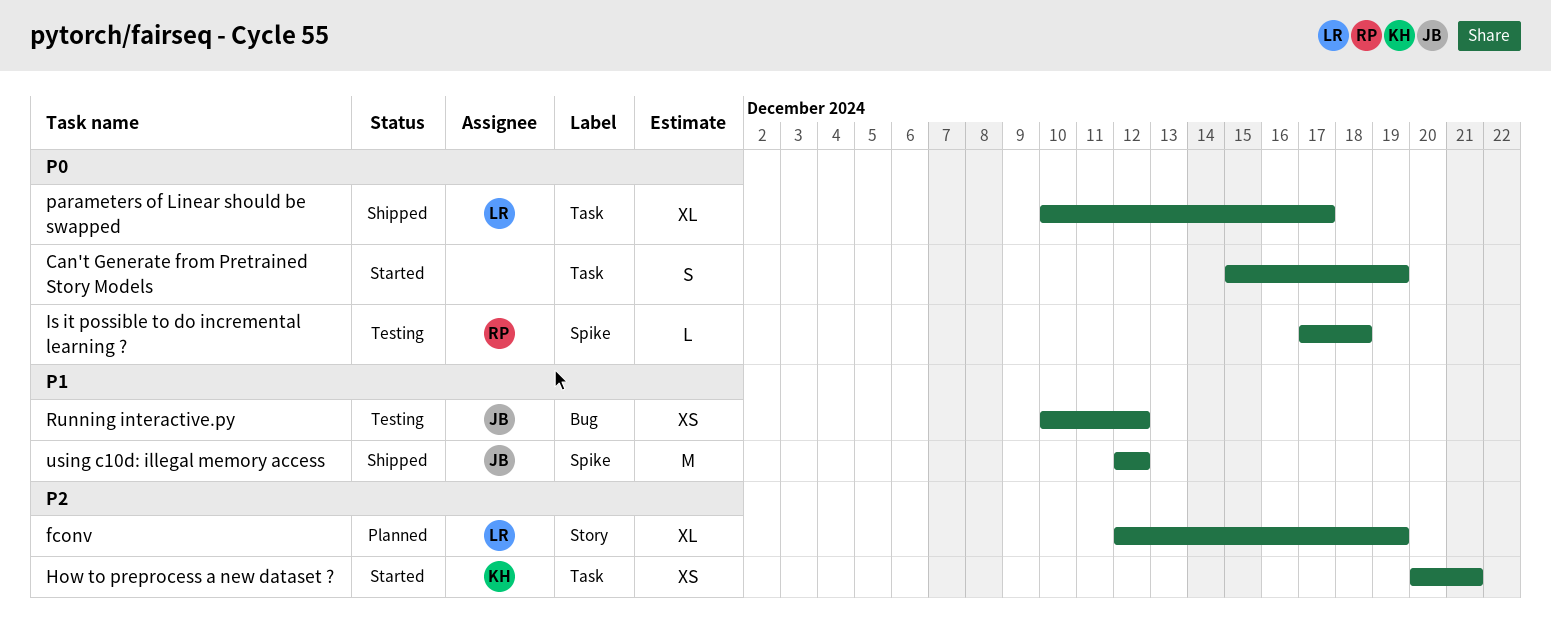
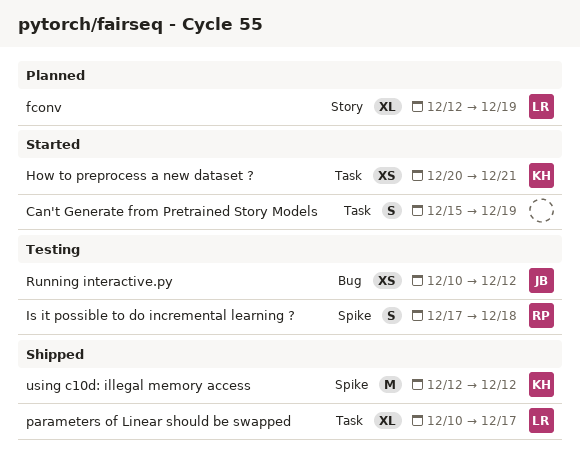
Is it possible to do incremental learning ?, estimate: L -> S
using c10d: illegal memory access, owner: JB -> KH

